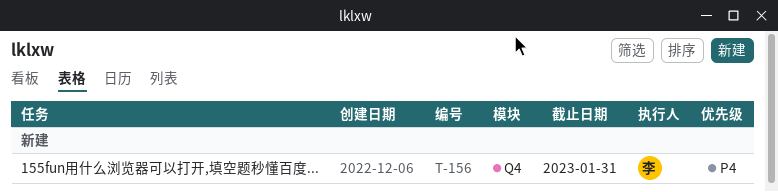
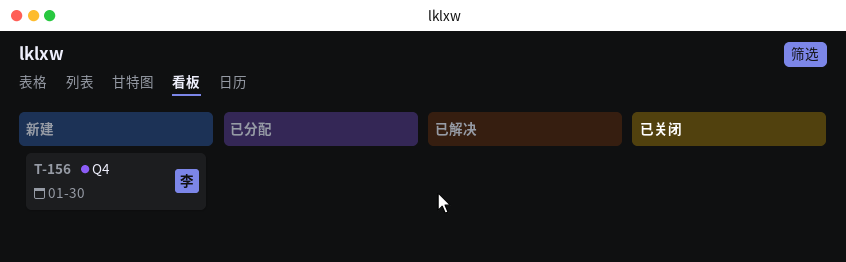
T-156, due: Jan 31 -> Jan 30

